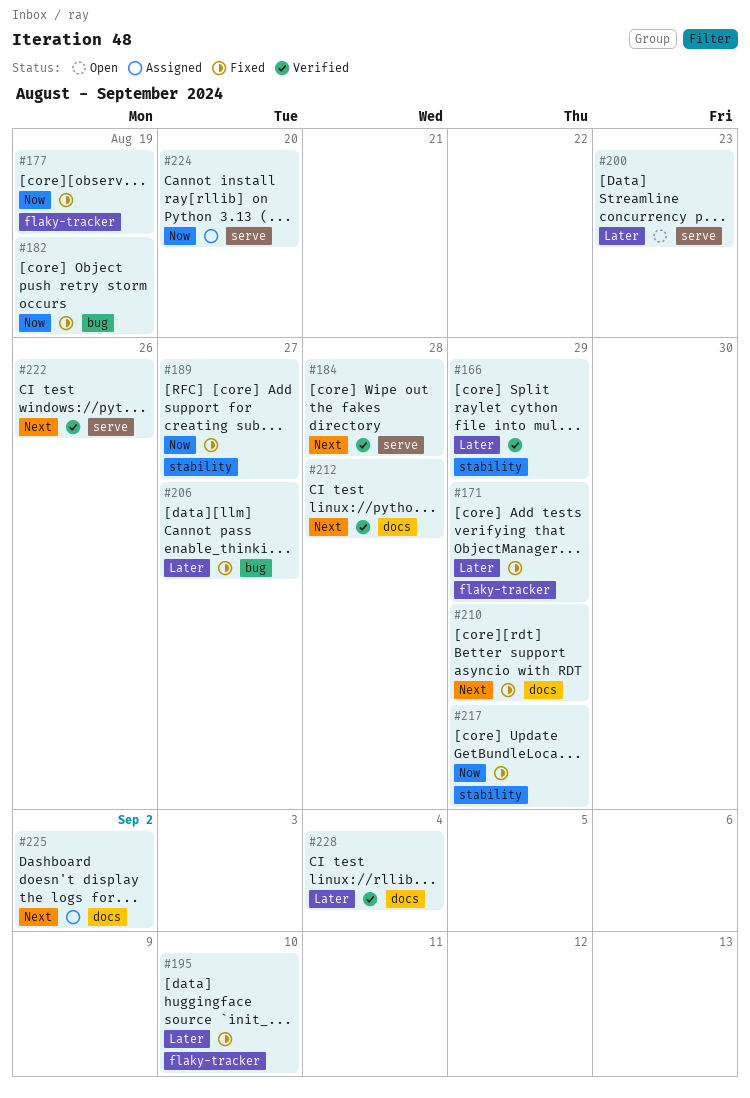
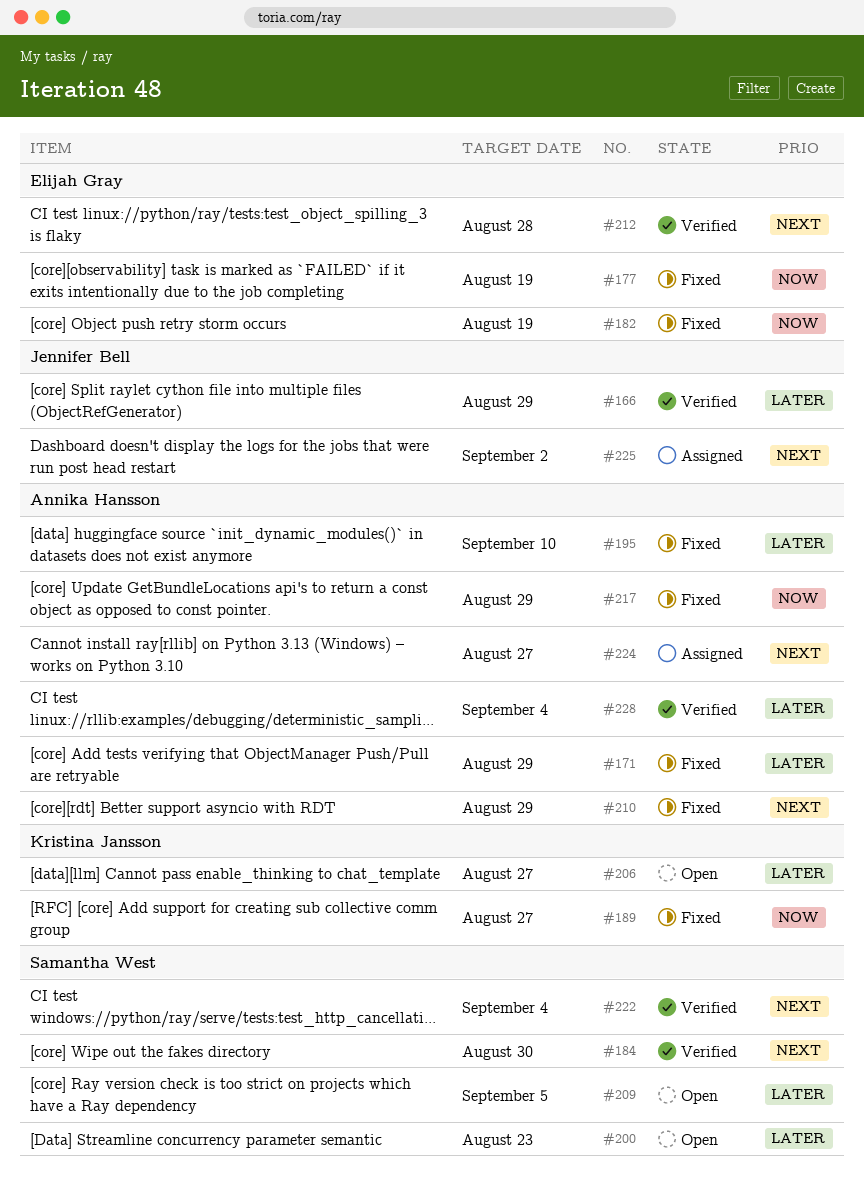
#184, due: Aug 28 -> Aug 30
#206, status: Fixed -> Open
#209: none -> present
#222, due: Aug 26 -> Sep 4
#224, priority: Now -> Next
#224, due: Aug 20 -> Aug 27

